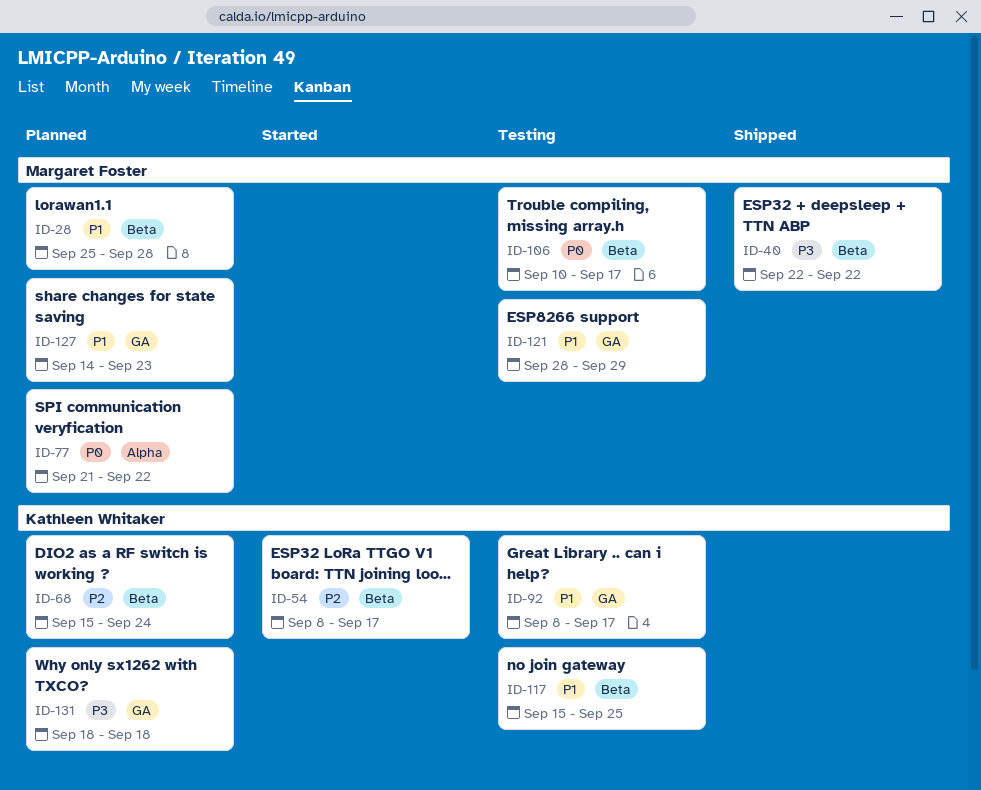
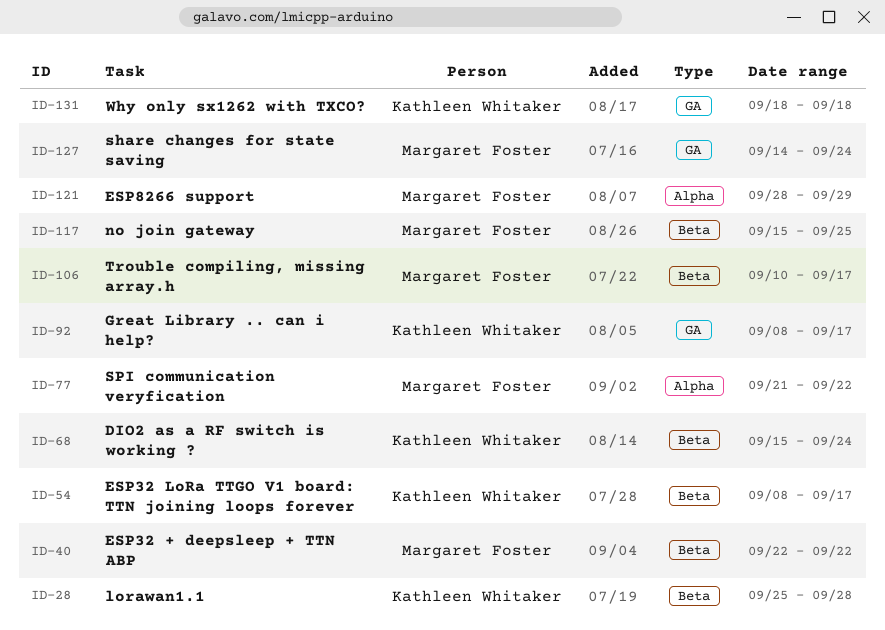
ID-28, owner: Margaret Foster -> Kathleen Whitaker
ID-117, owner: Kathleen Whitaker -> Margaret Foster
ID-121, label: GA -> Alpha
ID-127, due: Sep 23 -> Sep 24

